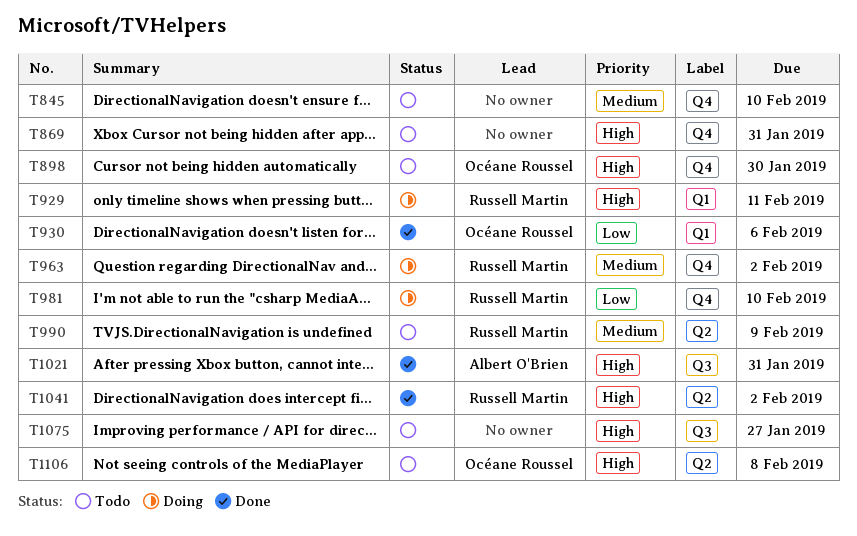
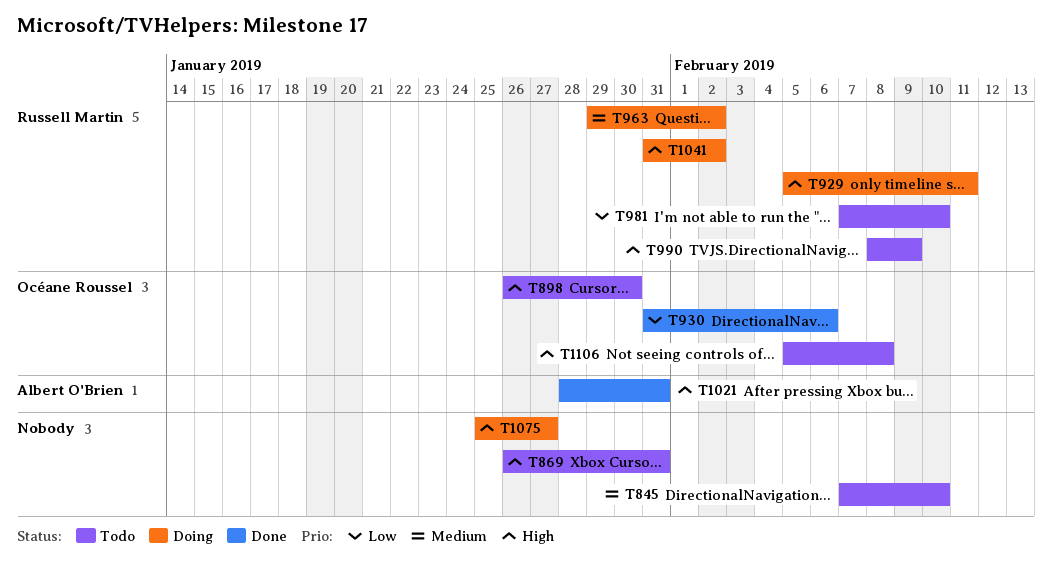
T981, status: Doing -> Todo
T990, priority: Medium -> High
T1041, status: Done -> Doing
T1075, status: Todo -> Doing

